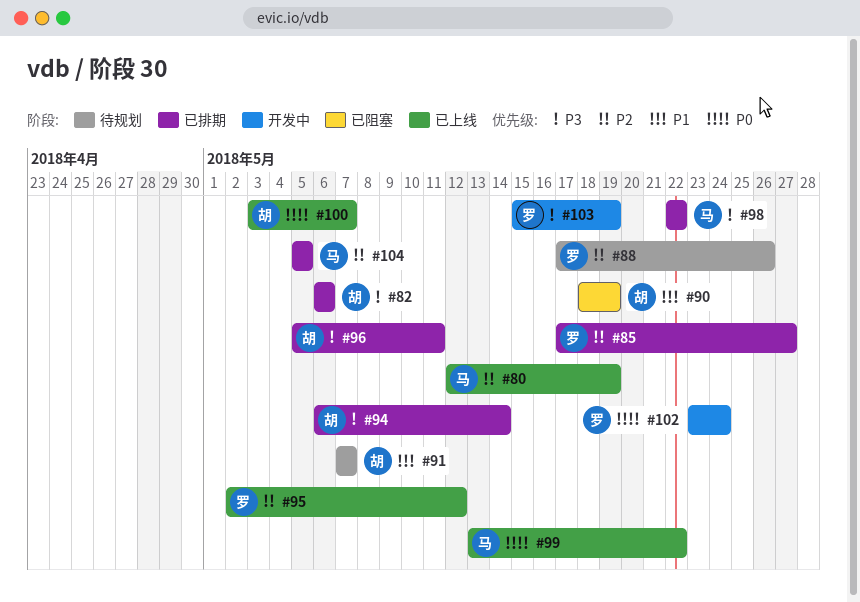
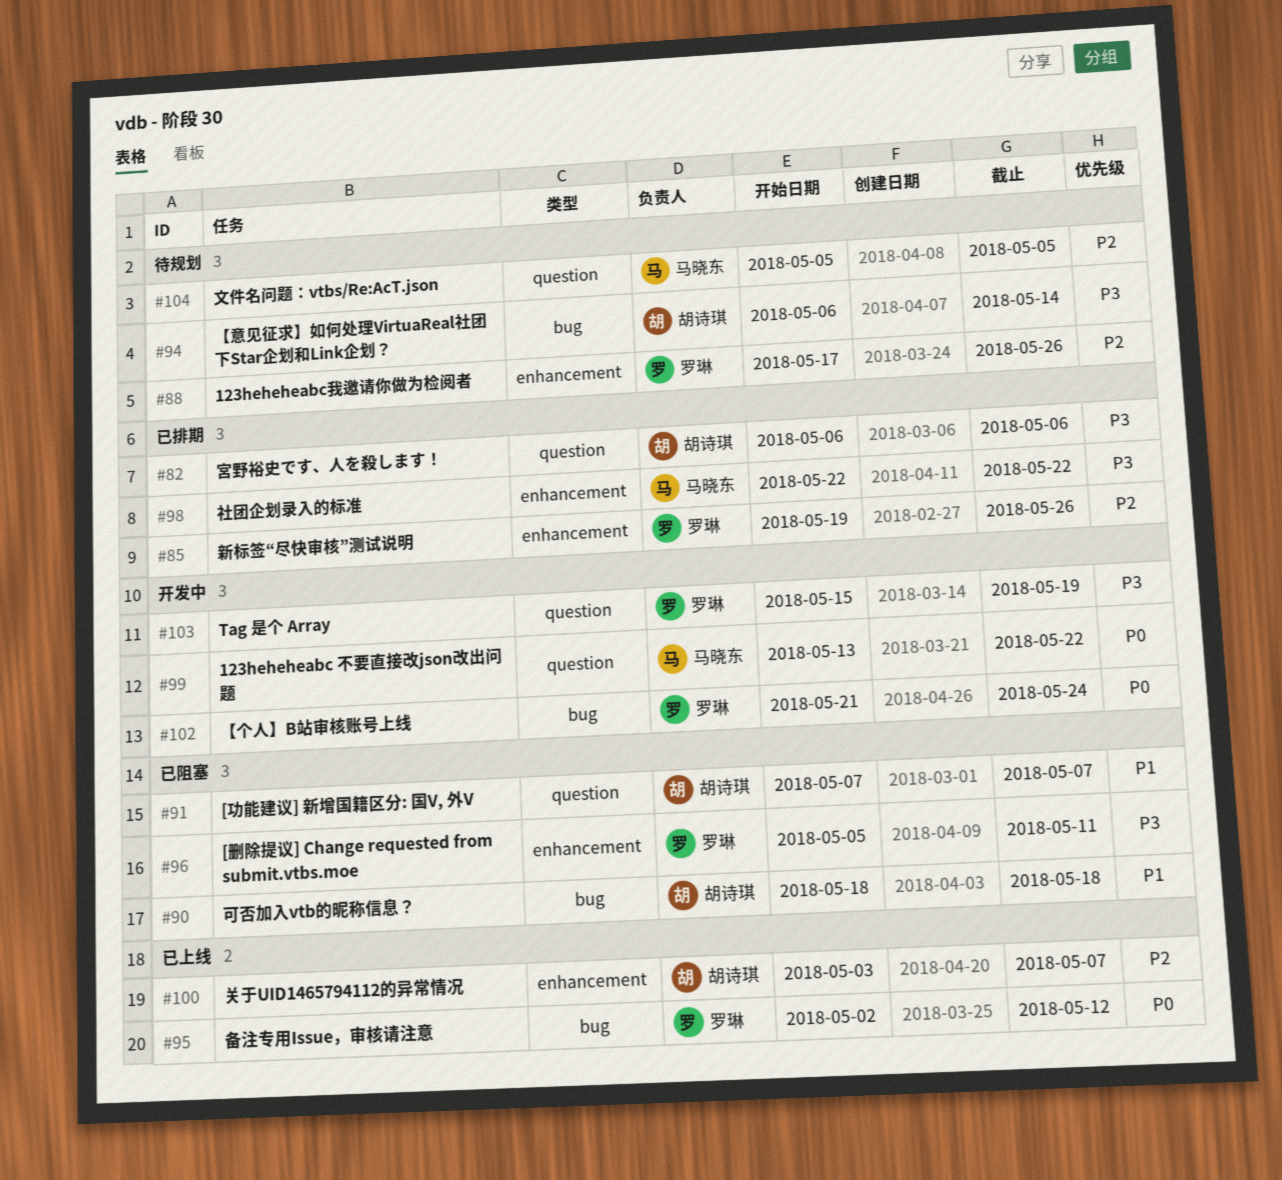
#80: present -> none
#85, start: May 17 -> May 19
#85, due: May 27 -> May 26
#90, due: May 19 -> May 18
#91, status: 待规划 -> 已阻塞
#94, status: 已排期 -> 待规划
#95, priority: P2 -> P0
#96, status: 已排期 -> 已阻塞
#96, owner: 胡诗琪 -> 罗琳
#99, status: 已上线 -> 开发中
#100, priority: P0 -> P2
#102, start: May 23 -> May 21
#104, status: 已排期 -> 待规划

